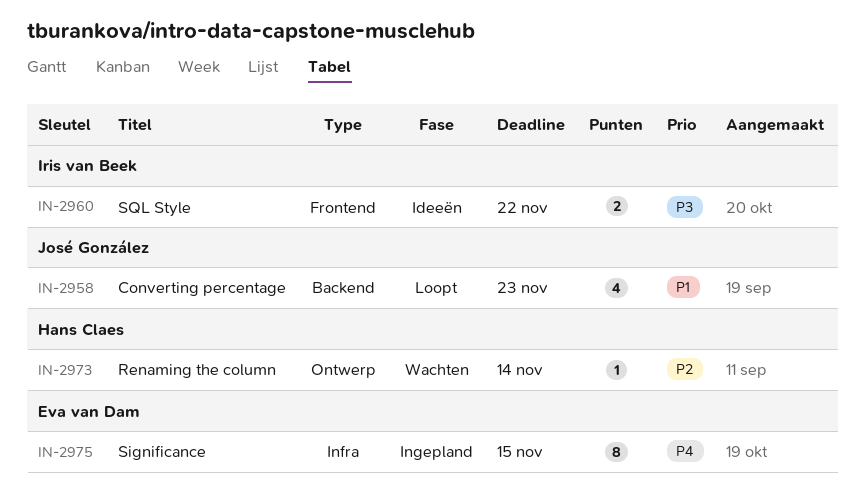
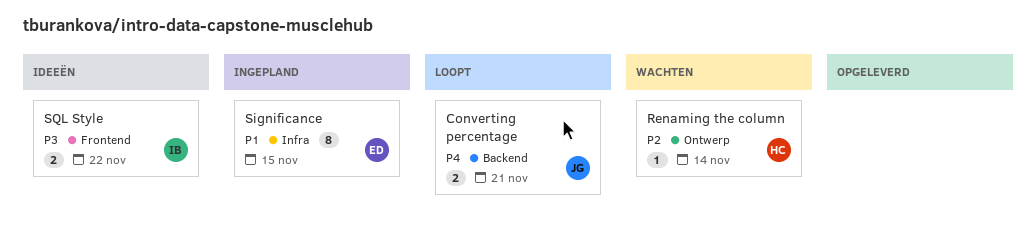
Converting percentage, priority: P1 -> P4
Converting percentage, estimate: 4 -> 2
Converting percentage, due: Nov 23 -> Nov 21
Significance, priority: P4 -> P1

